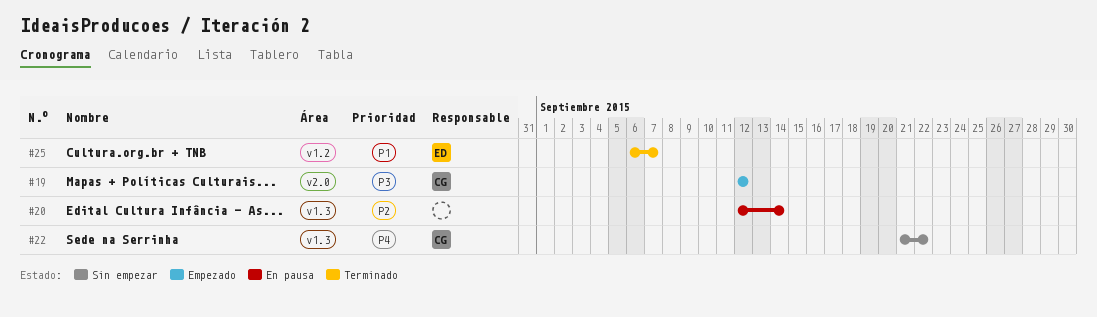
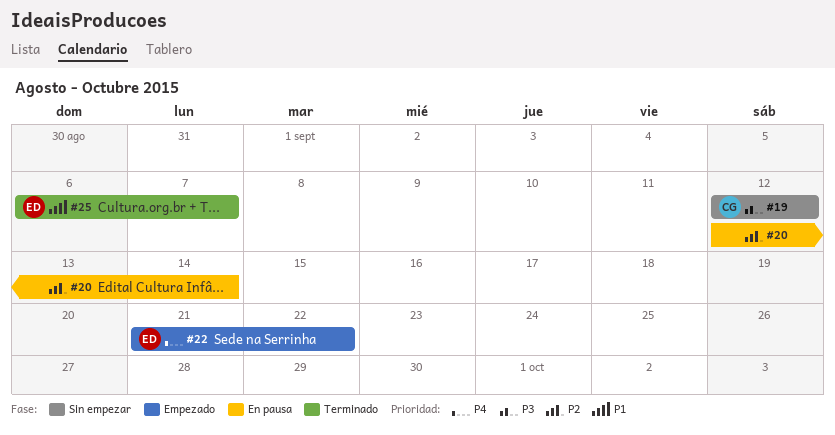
#19, status: Empezado -> Sin empezar
#22, status: Sin empezar -> Empezado
#22, owner: CG -> ED

